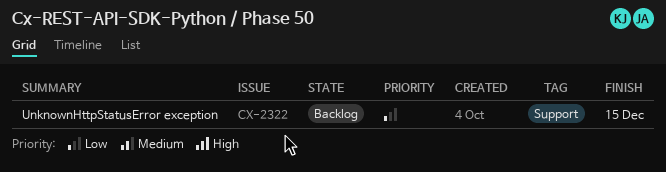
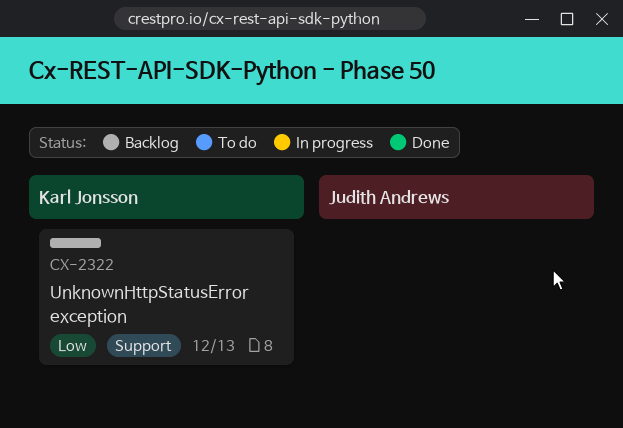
CX-2322, due: Dec 15 -> Dec 13

